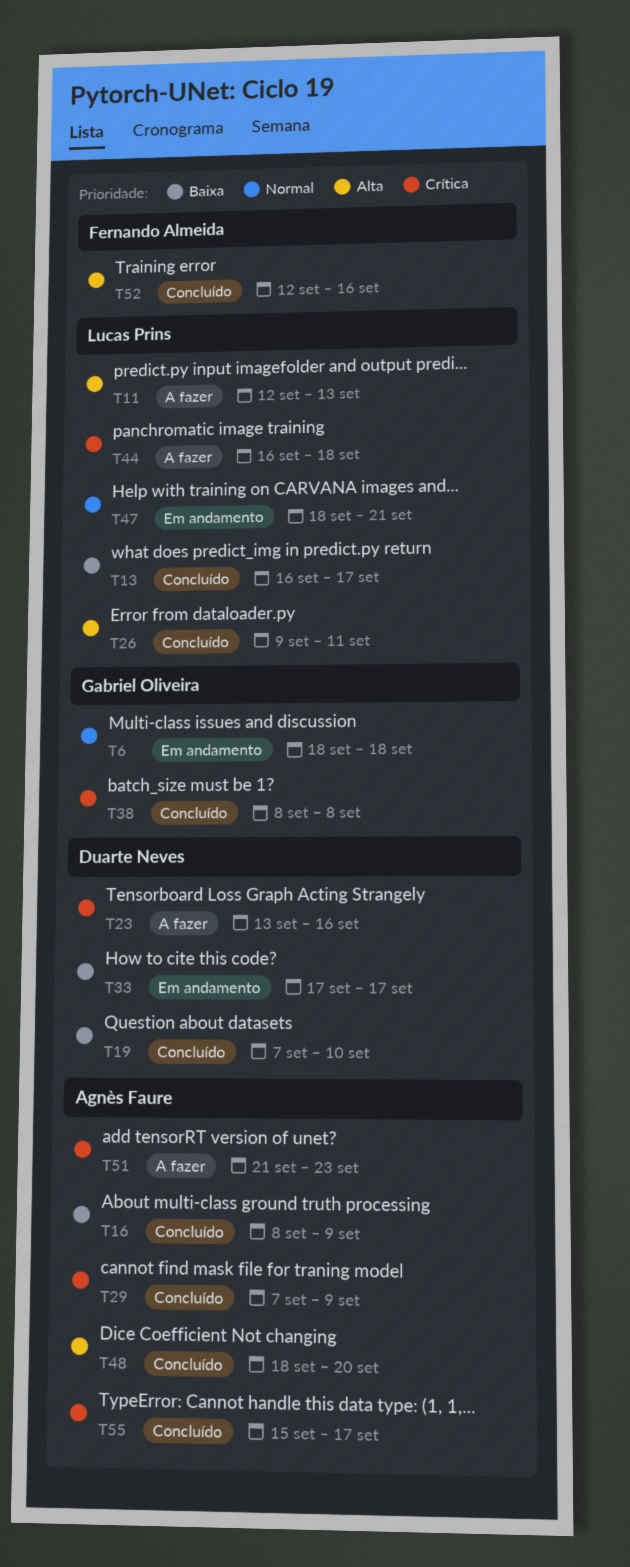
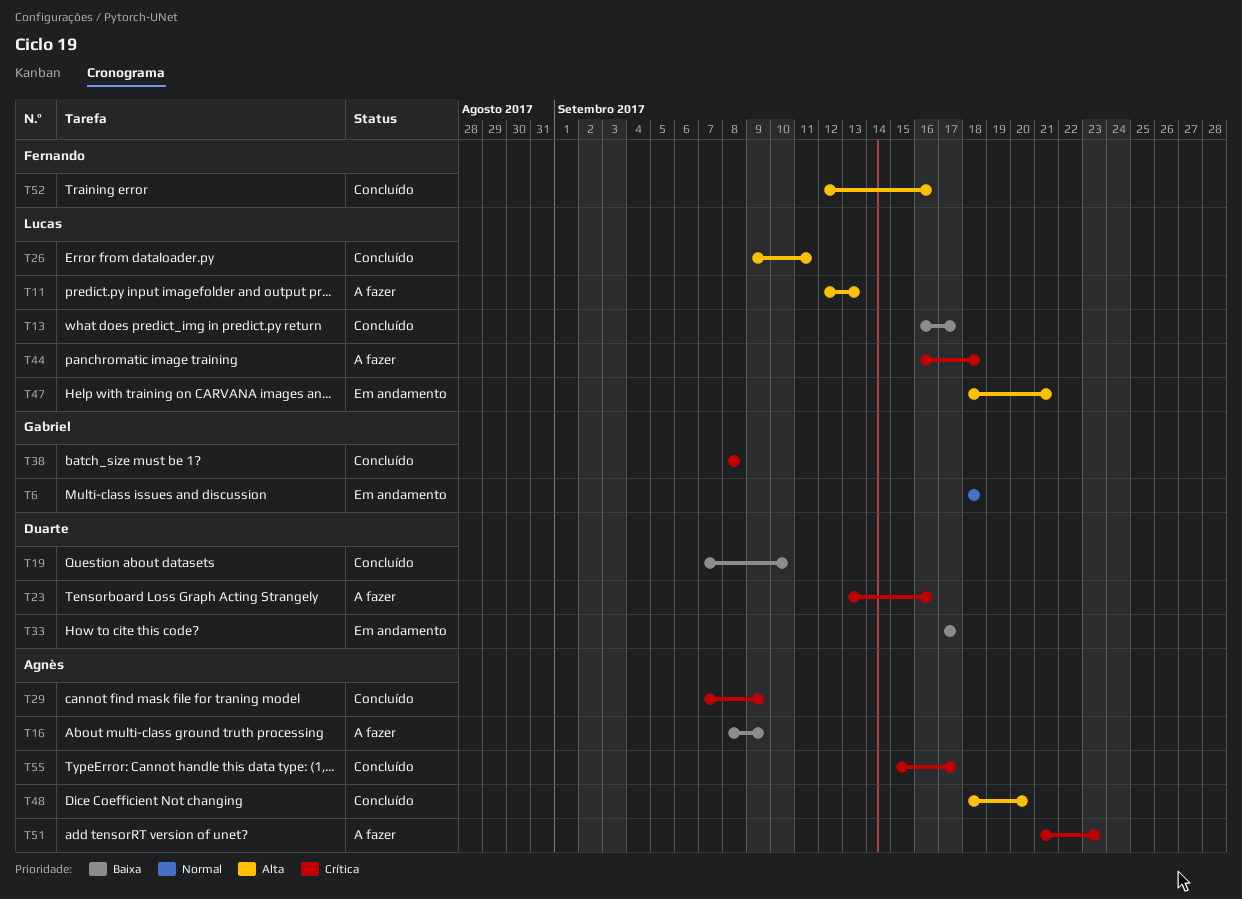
T16, status: Concluído -> A fazer
T47, priority: Normal -> Alta

